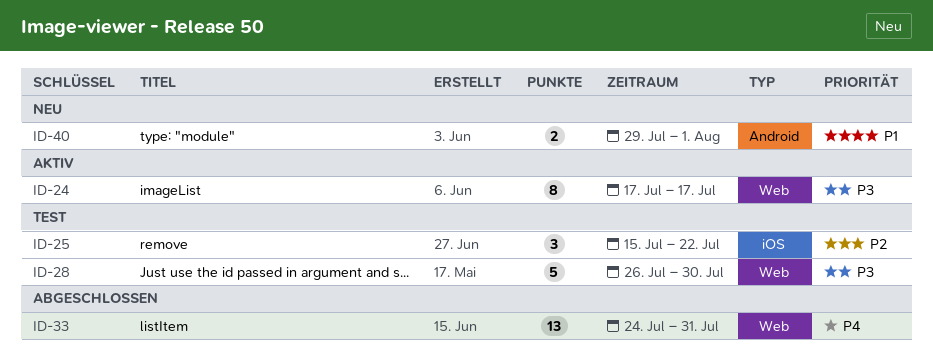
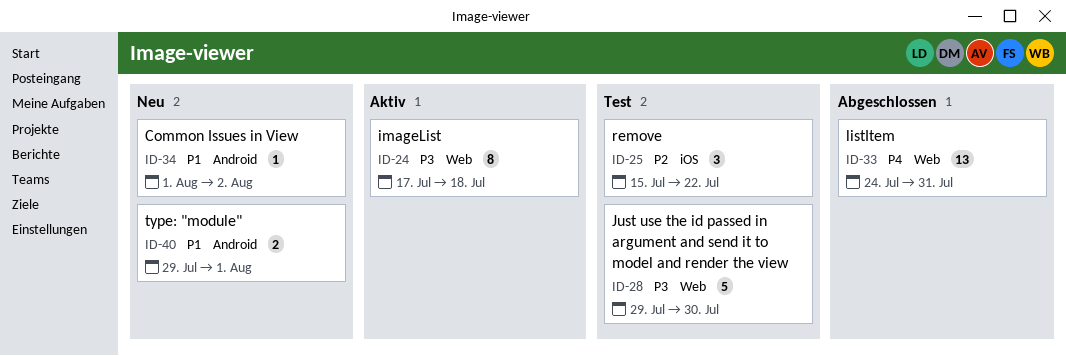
ID-24, due: Jul 17 -> Jul 18
ID-28, start: Jul 26 -> Jul 29
ID-34: none -> present

